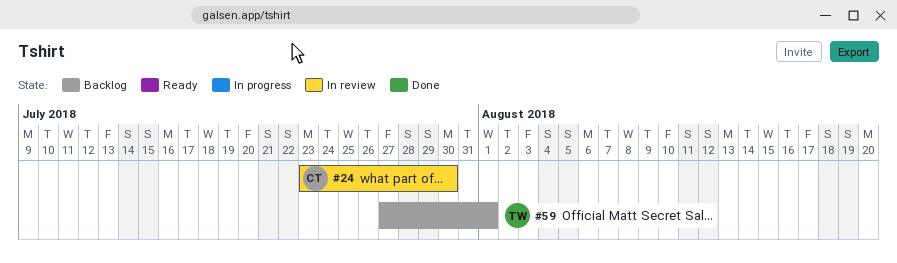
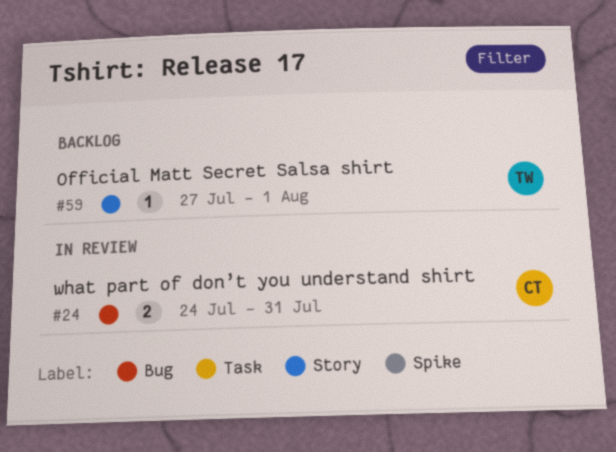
#24, start: Jul 23 -> Jul 24
#24, due: Jul 30 -> Jul 31

